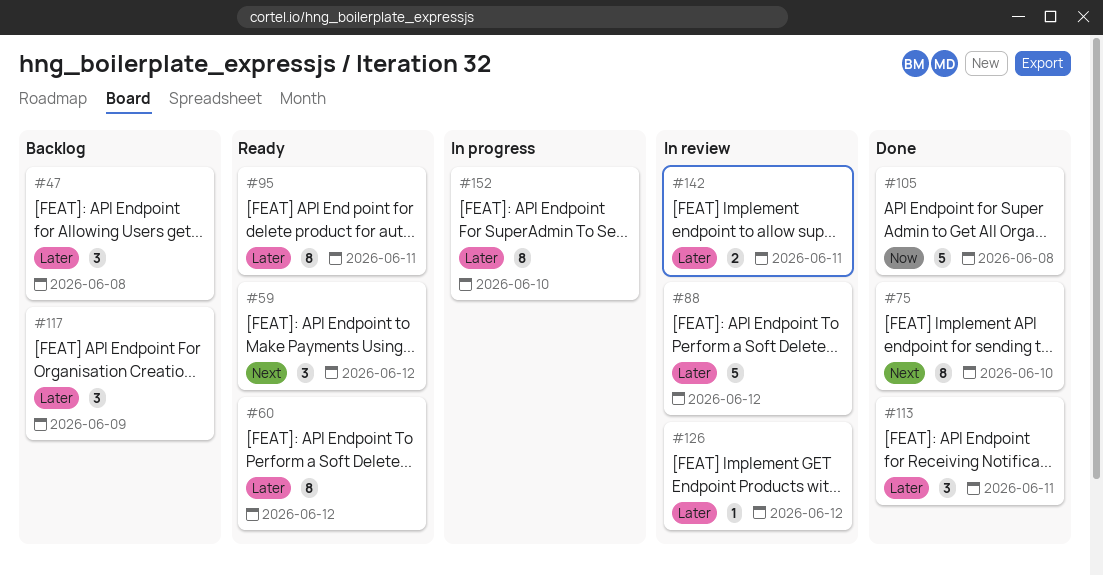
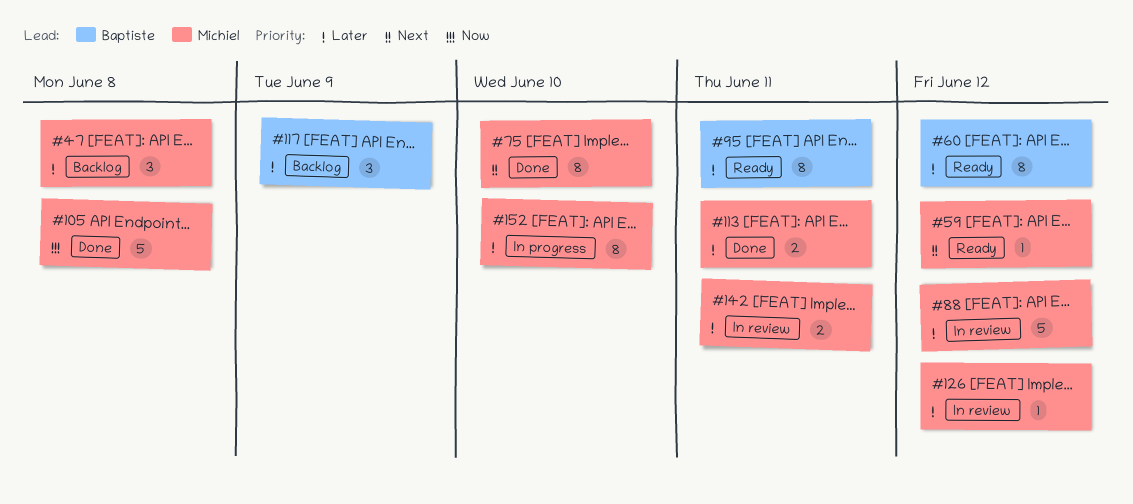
#59, estimate: 3 -> 1
#113, estimate: 3 -> 2

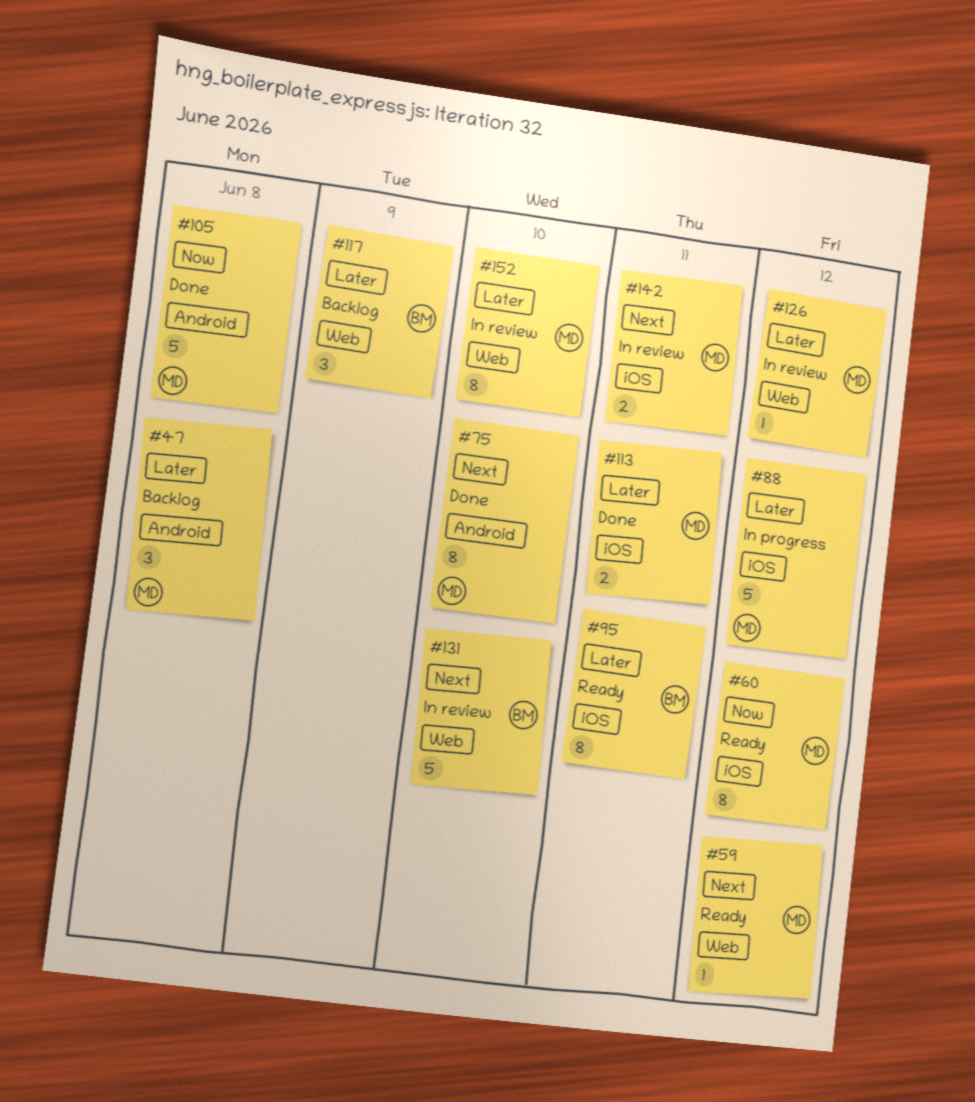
#60, owner: Baptiste -> Michiel
#60, priority: Later -> Now
#88, status: In review -> In progress
#131: none -> present
#142, priority: Later -> Next
#152, status: In progress -> In review

